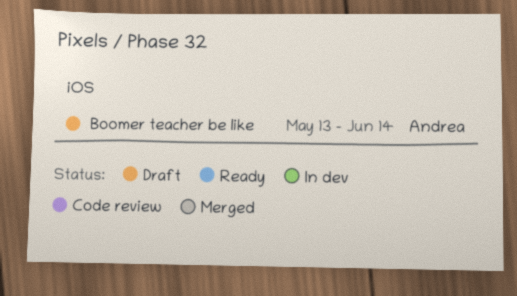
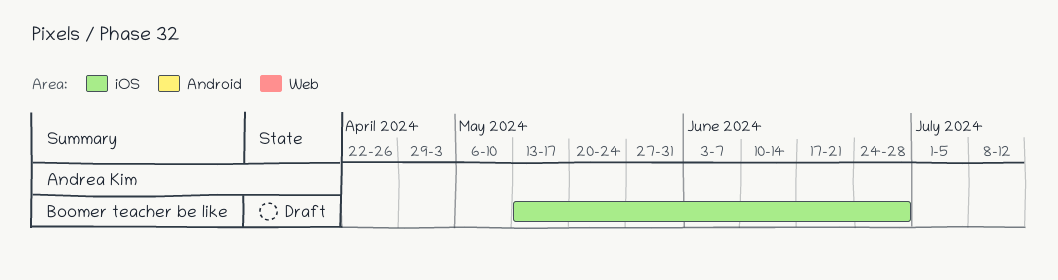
Boomer teacher be like, due: Jun 14 -> Jun 28

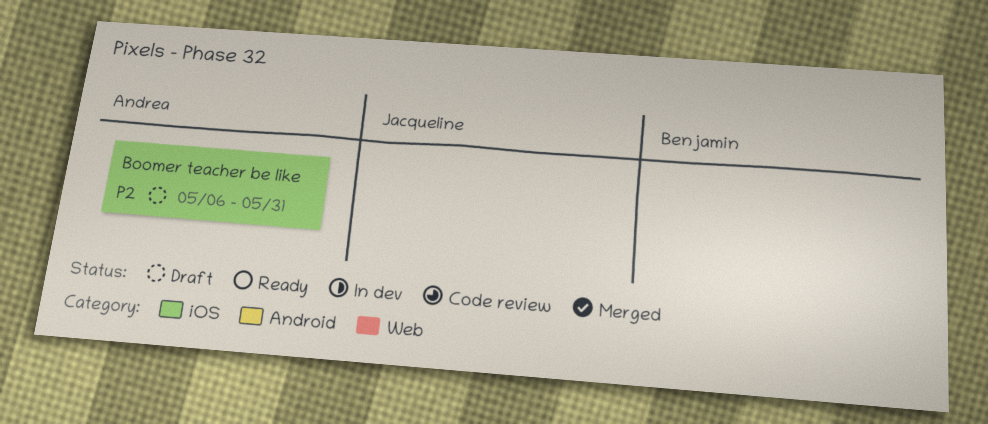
Boomer teacher be like, start: May 13 -> May 6
Boomer teacher be like, due: Jun 28 -> May 31

